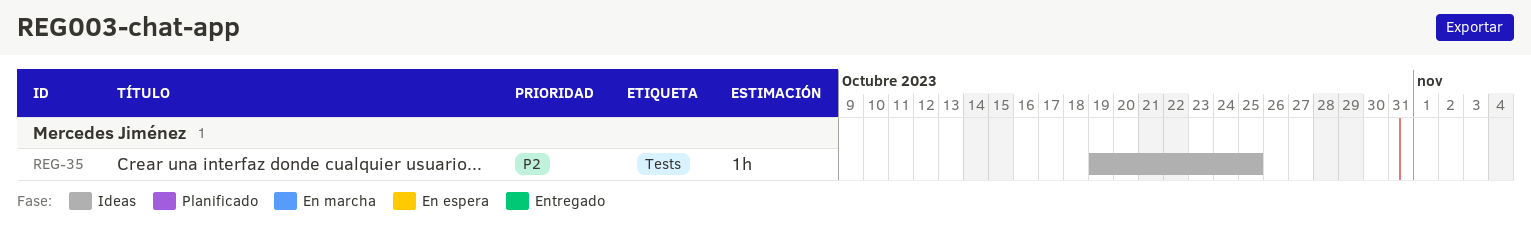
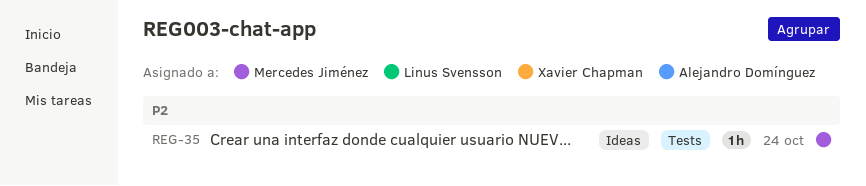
REG-35, due: Oct 25 -> Oct 24

